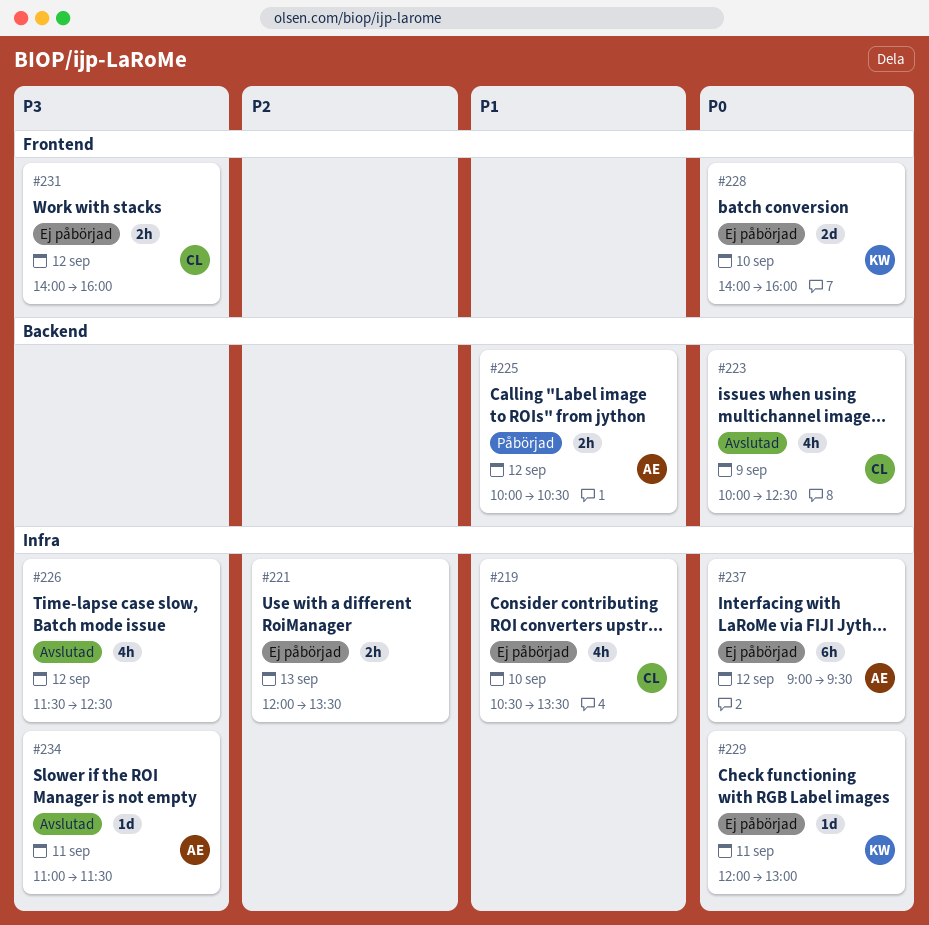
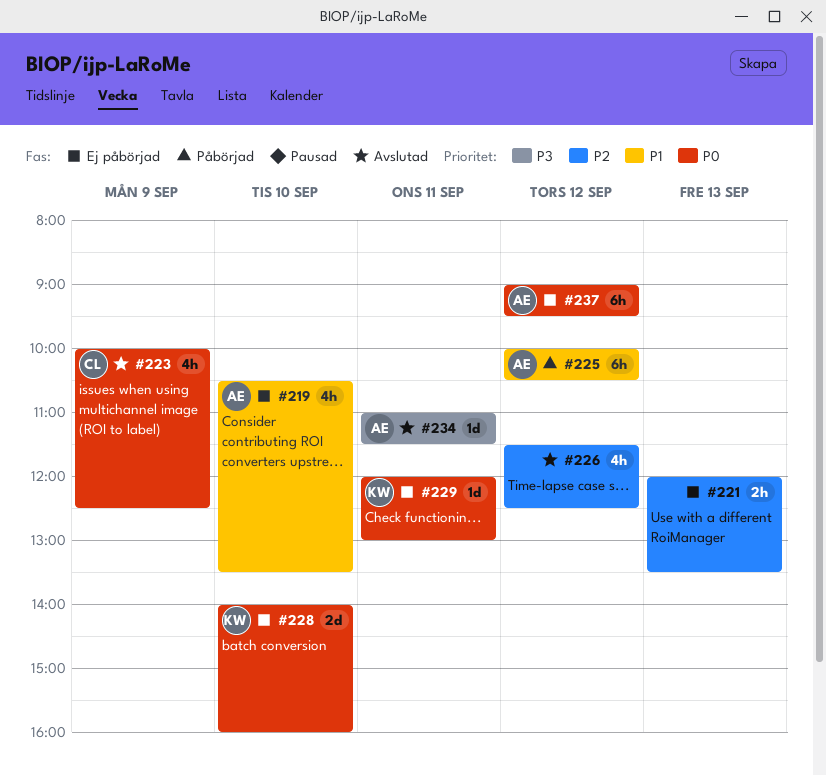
#219, owner: CL -> AE
#225, estimate: 2h -> 6h
#226, priority: P3 -> P2
#231: present -> none

